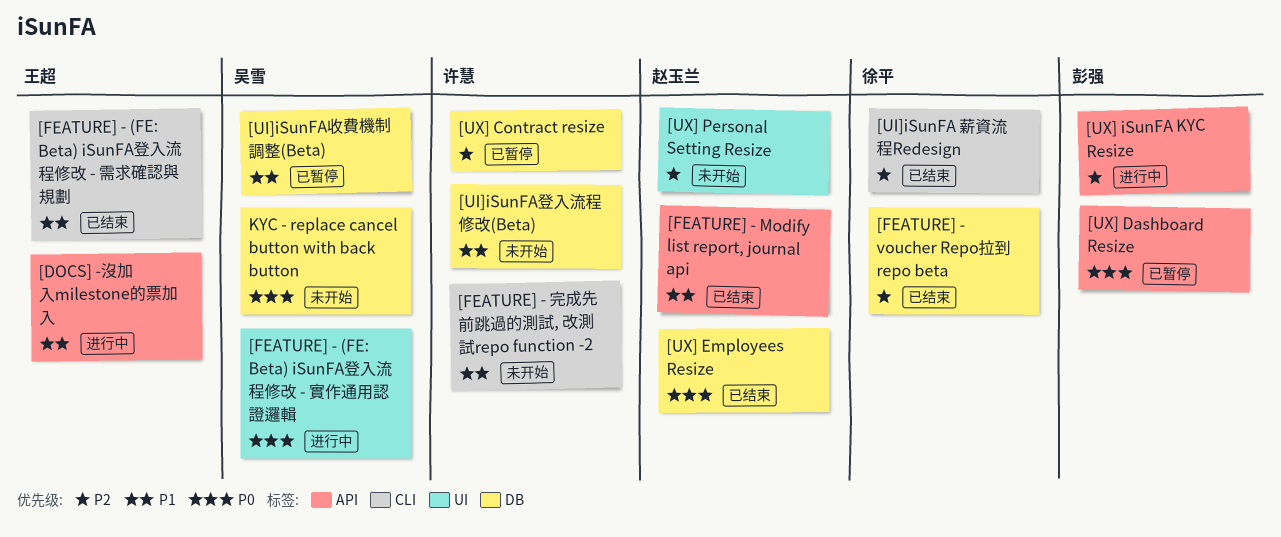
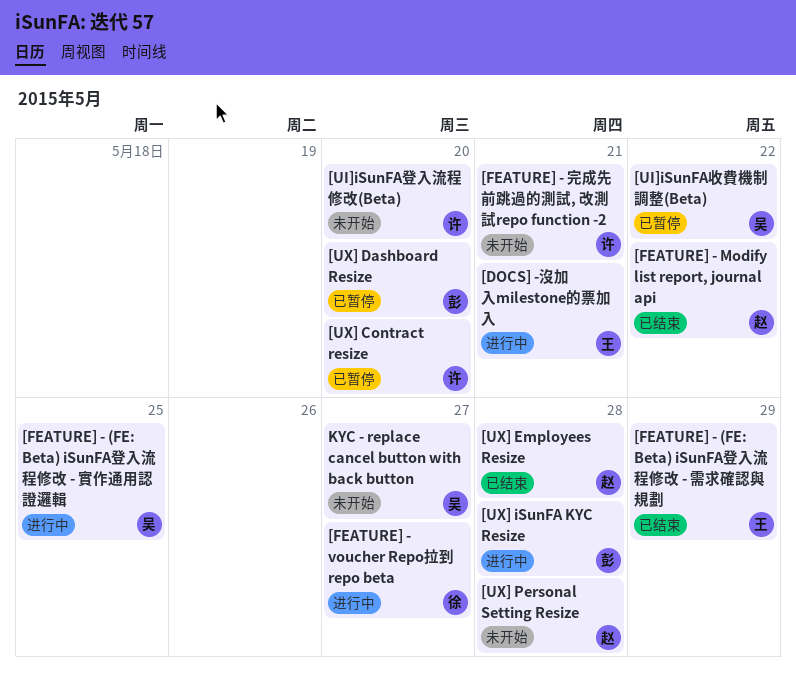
[FEATURE] - voucher Repo拉到 repo beta, status: 已结束 -> 进行中
[UI]iSunFA 薪資流程Redesign: present -> none

